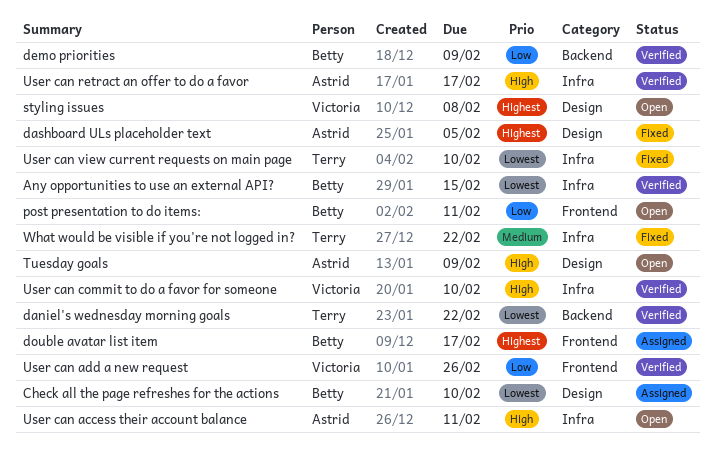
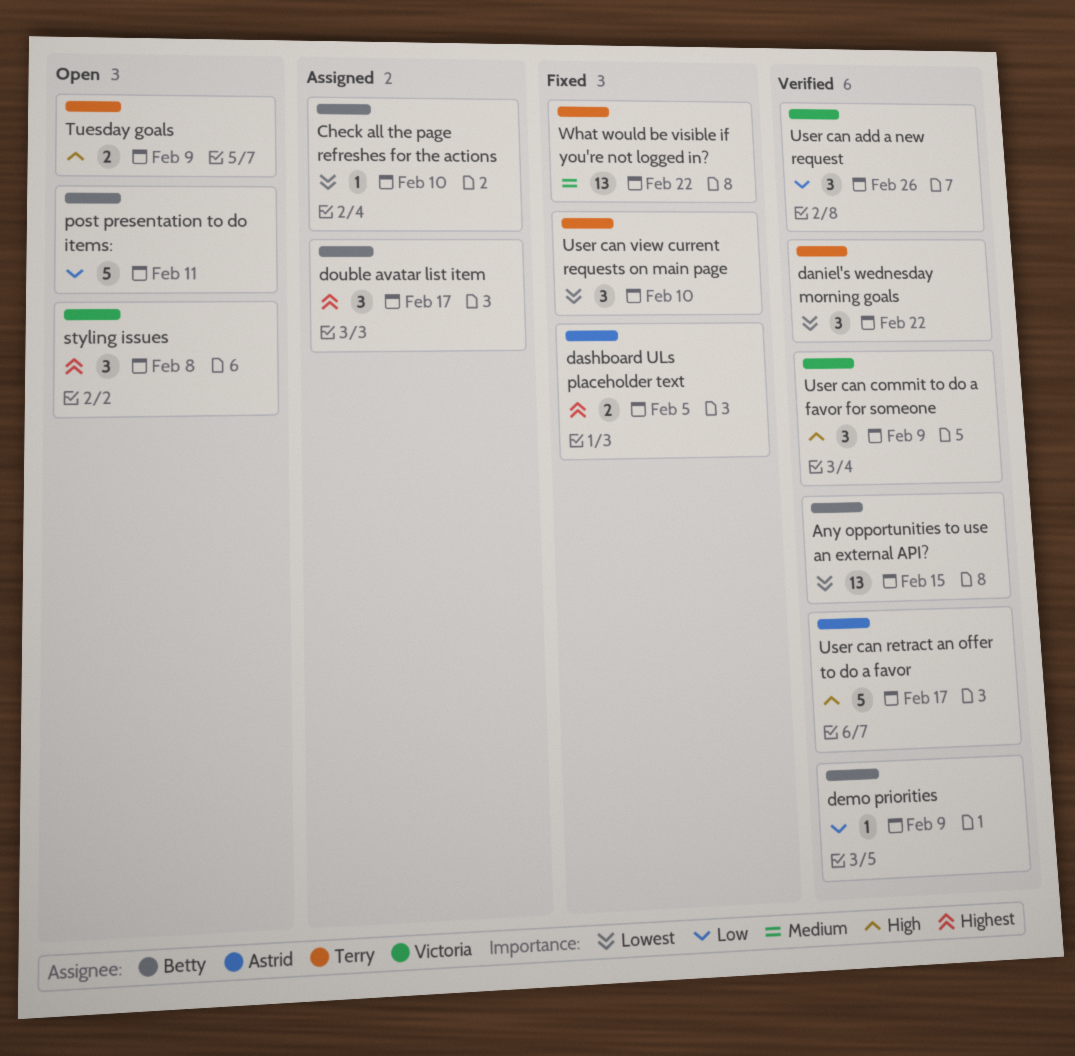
Tuesday goals, owner: Astrid -> Terry
User can access their account balance: present -> none
User can commit to do a favor for someone, due: Feb 10 -> Feb 9

